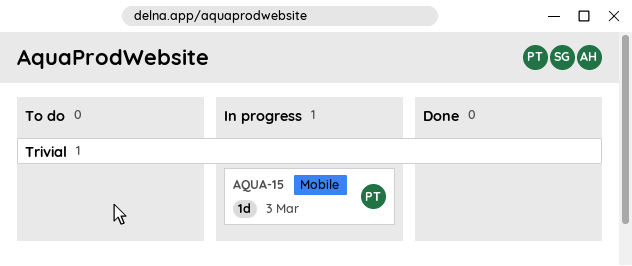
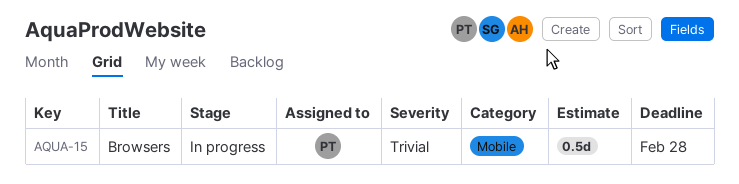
AQUA-15, estimate: 1d -> 0.5d
AQUA-15, due: Mar 3 -> Feb 28

